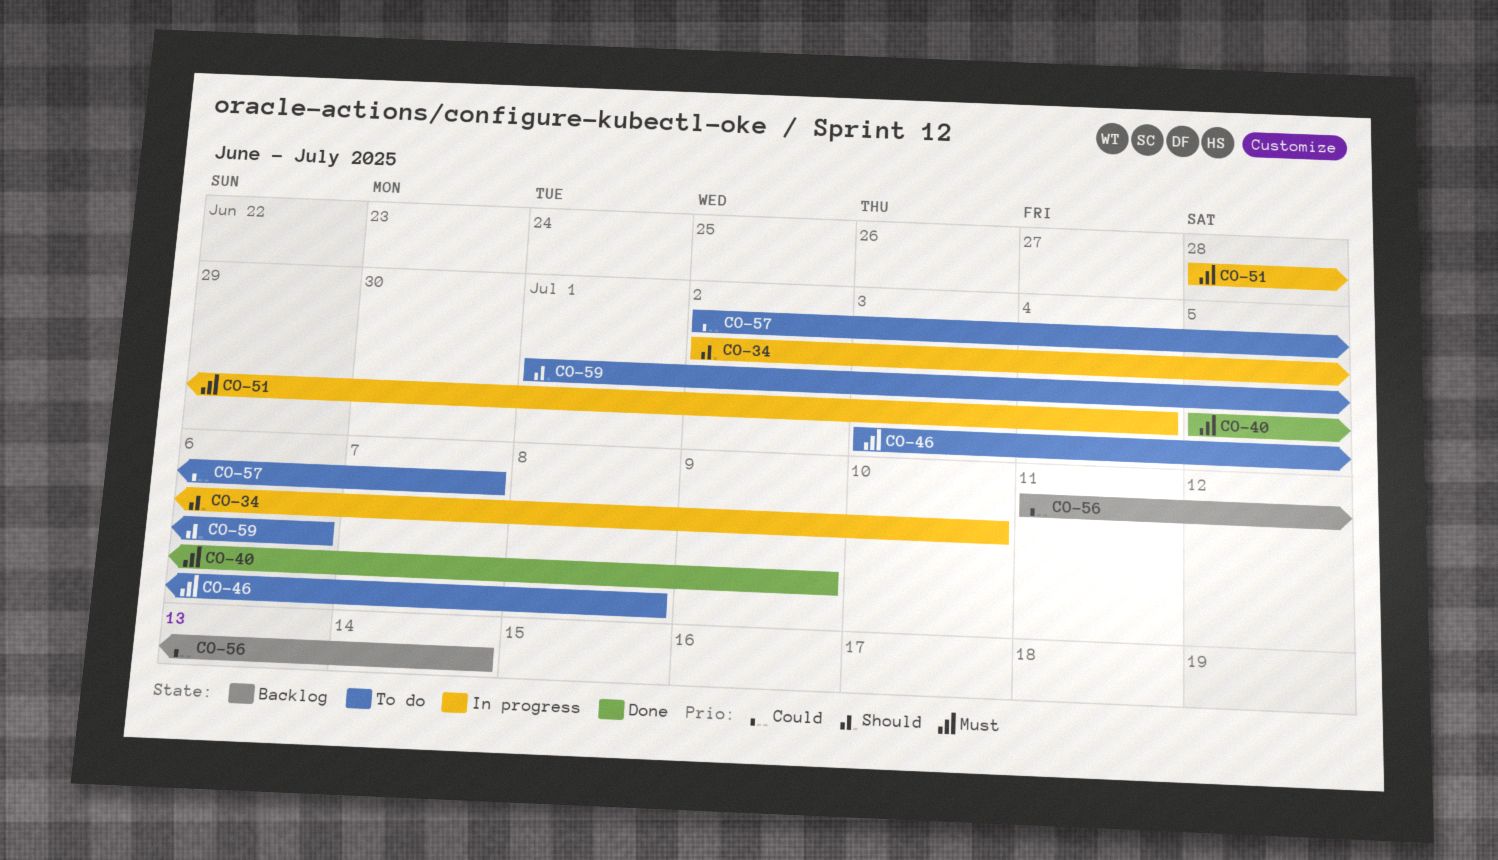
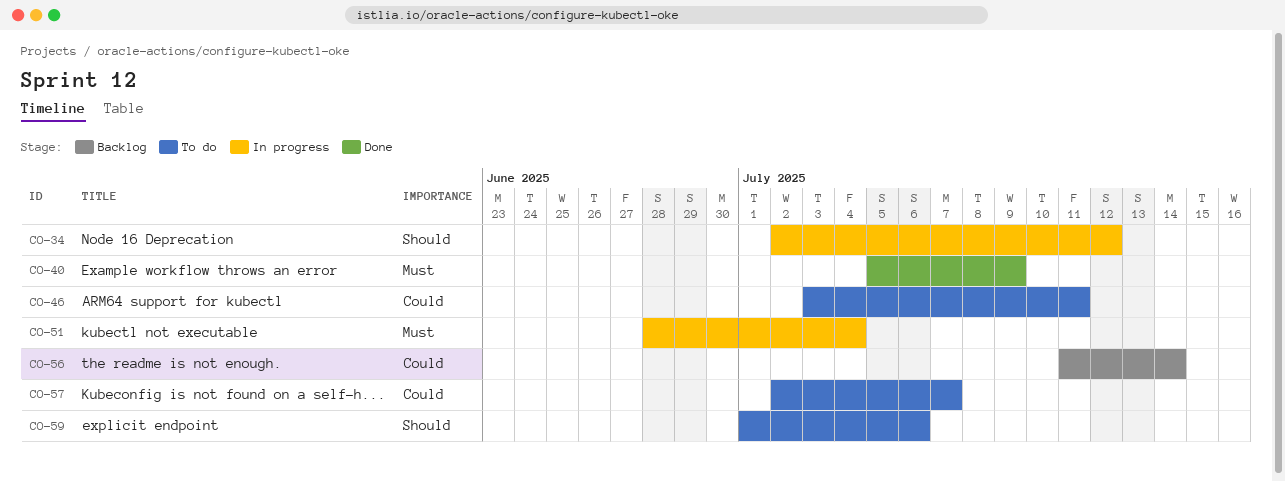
CO-34, due: Jul 10 -> Jul 12
CO-46, priority: Must -> Could
CO-46, due: Jul 8 -> Jul 11

